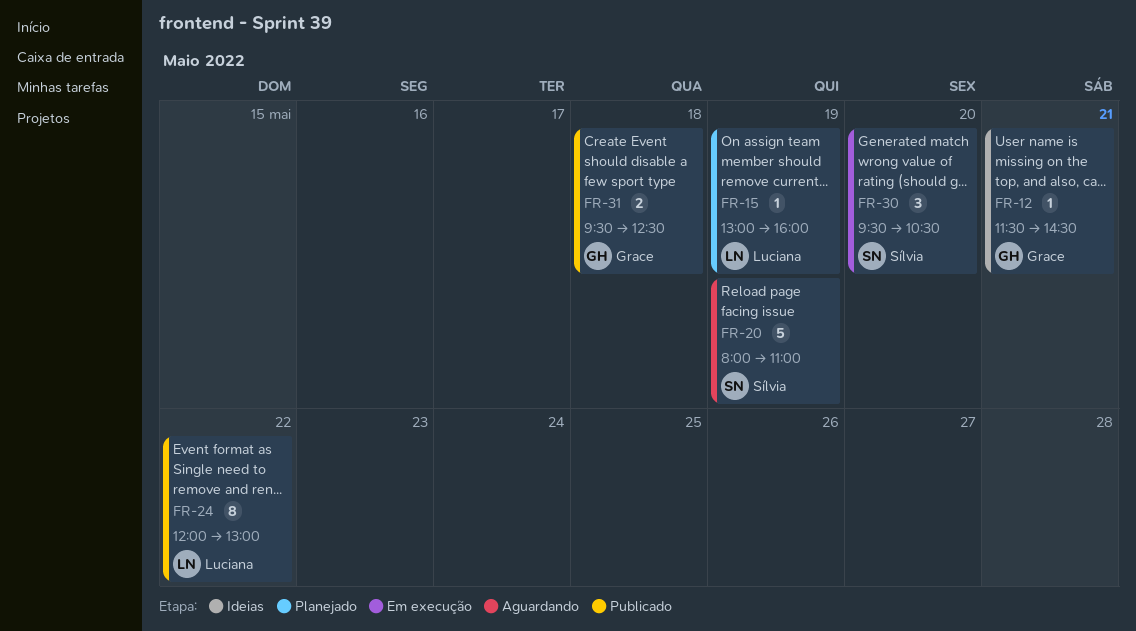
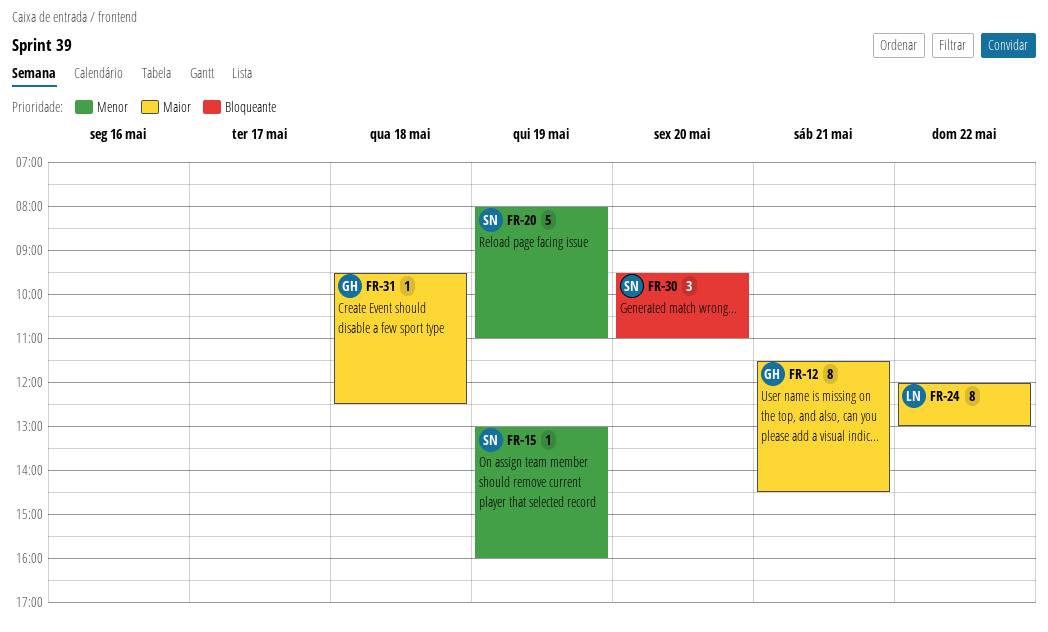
FR-12, estimate: 1 -> 8
FR-15, owner: Luciana -> Sílvia
FR-30, ends: 10:30 -> 11:00
FR-31, estimate: 2 -> 1

